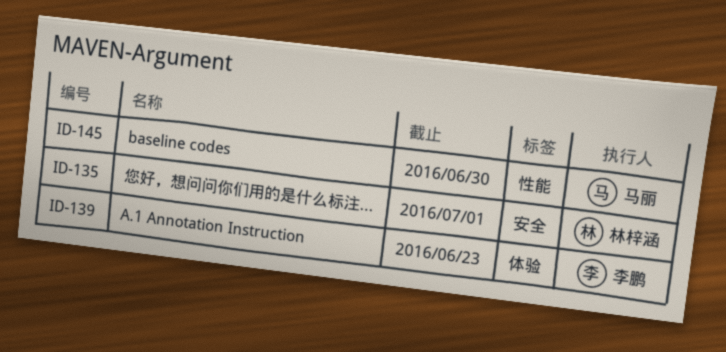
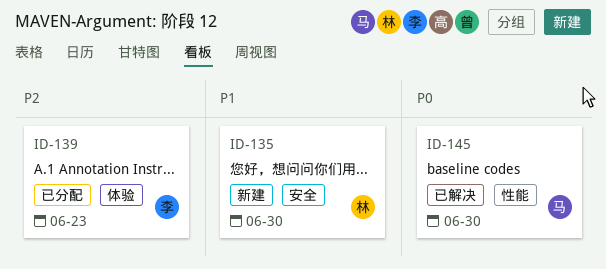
ID-135, due: Jul 1 -> Jun 30

